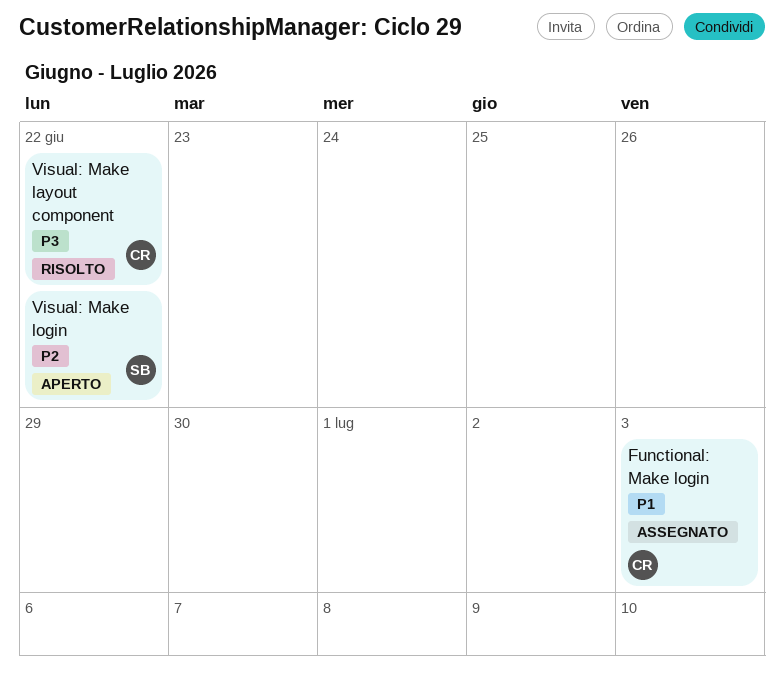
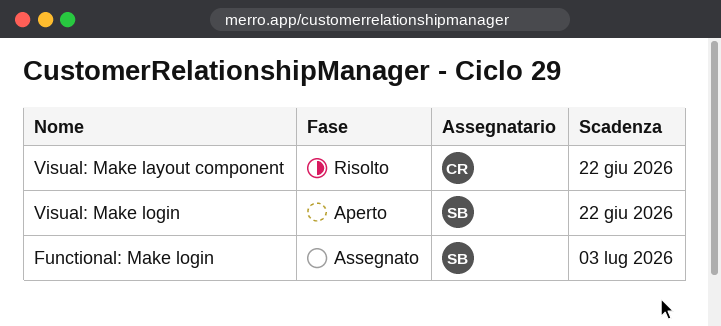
Functional: Make login, owner: CR -> SB

